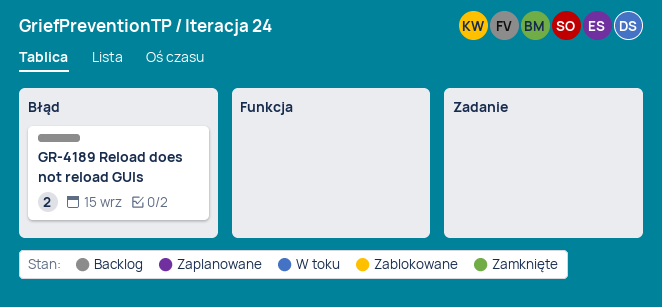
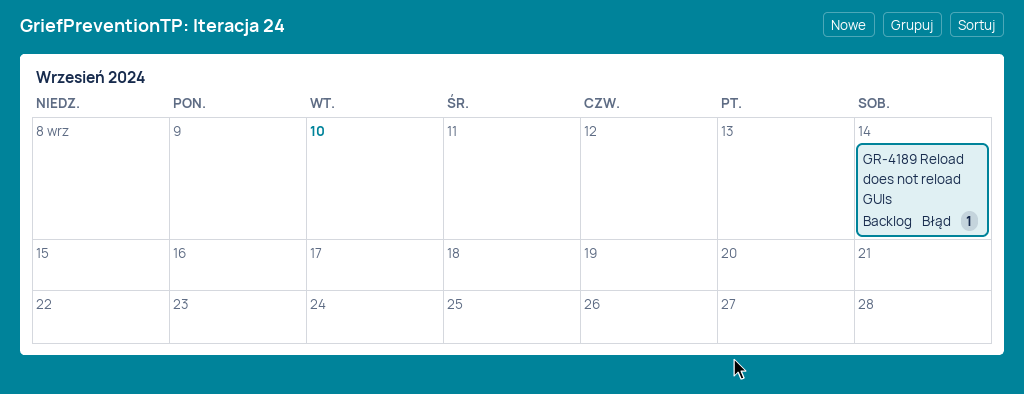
GR-4189, estimate: 2 -> 1
GR-4189, due: Sep 15 -> Sep 14

